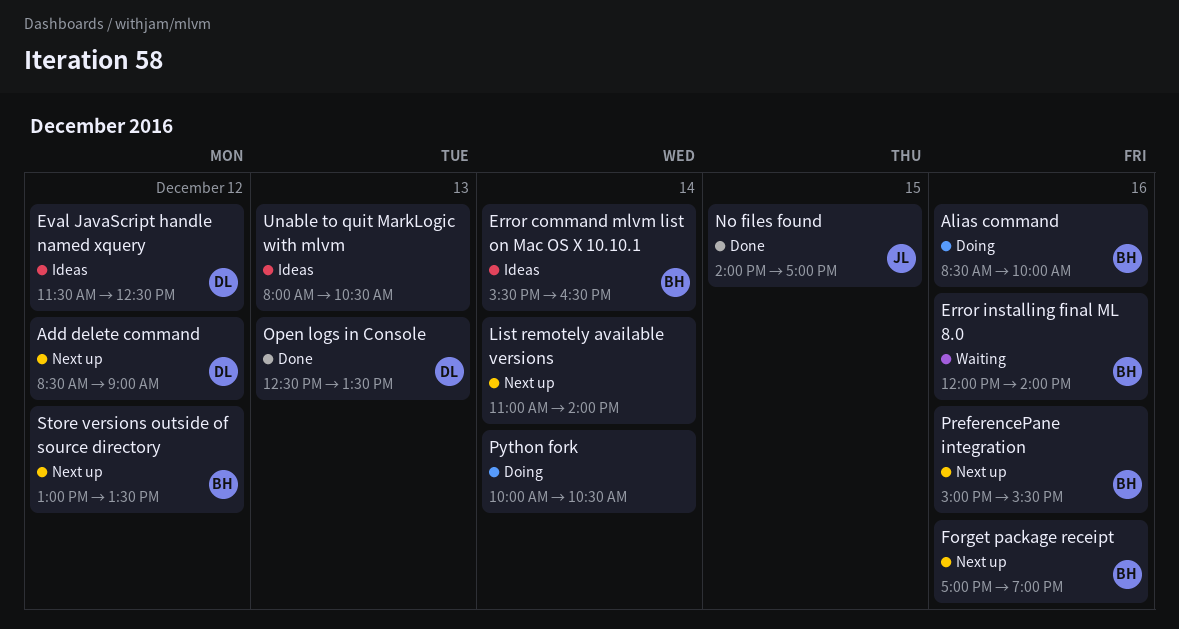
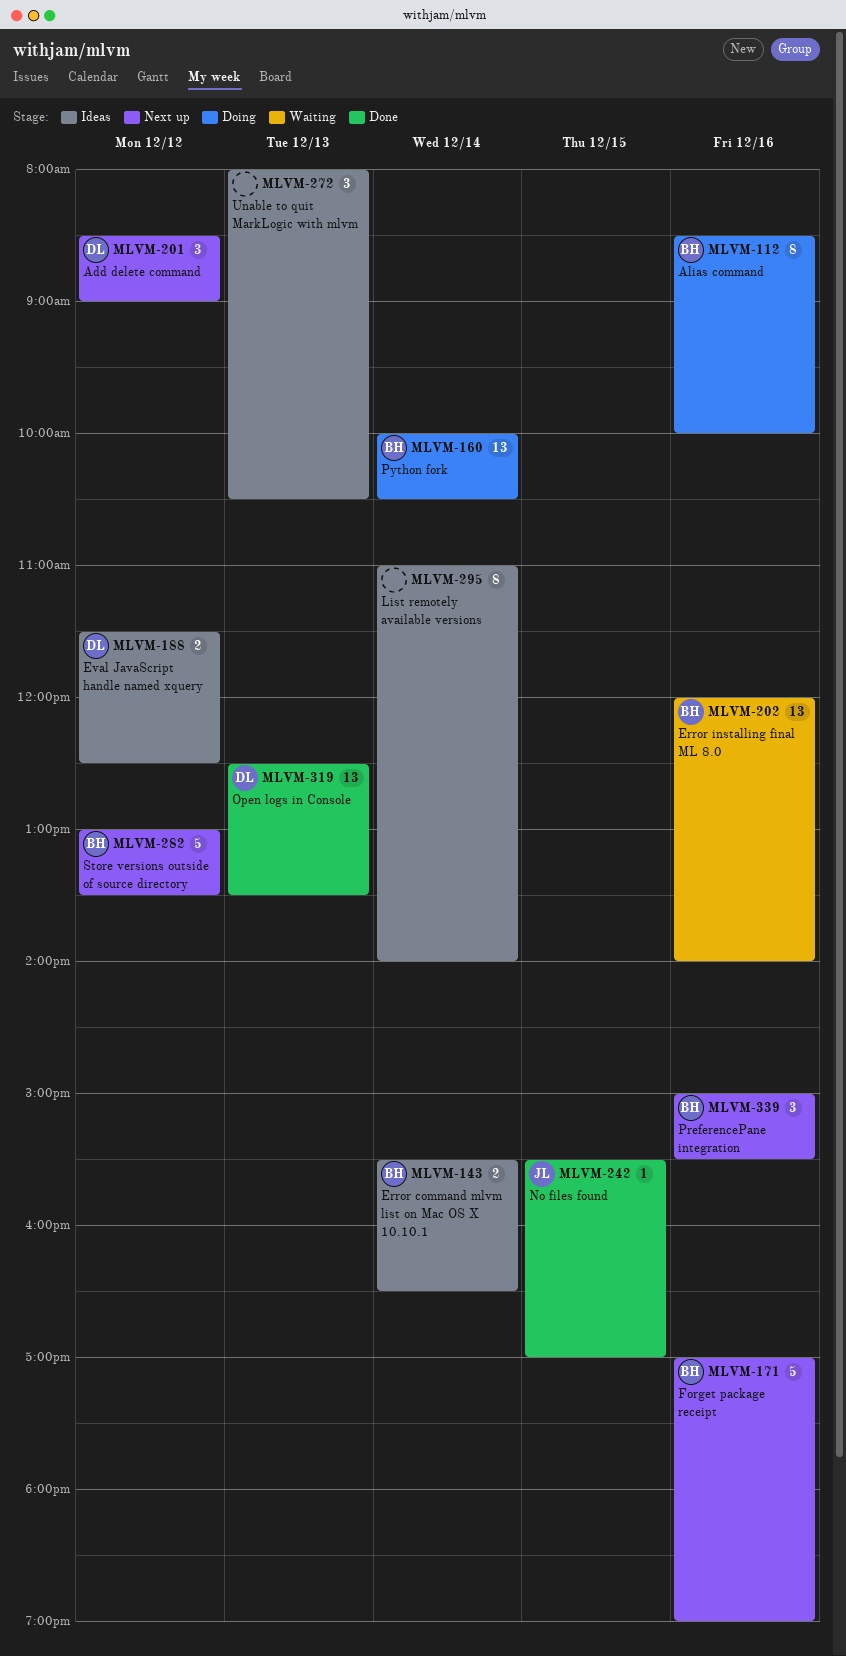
List remotely available versions, status: Next up -> Ideas
No files found, begins: 14:00 -> 15:30
Python fork, owner: none -> BH

